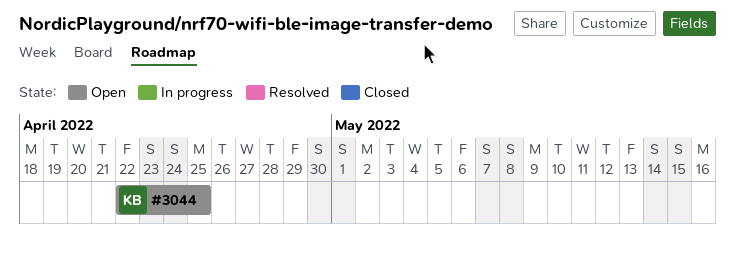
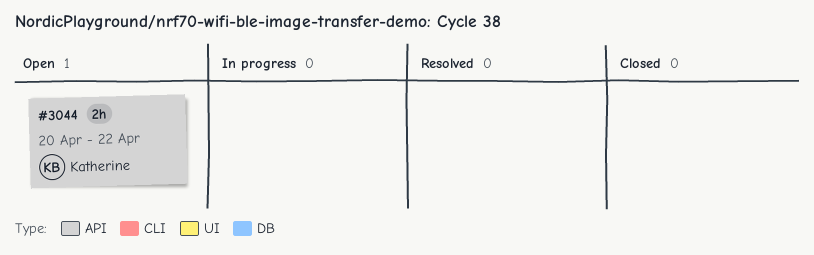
#3044, start: Apr 22 -> Apr 20
#3044, due: Apr 25 -> Apr 22

